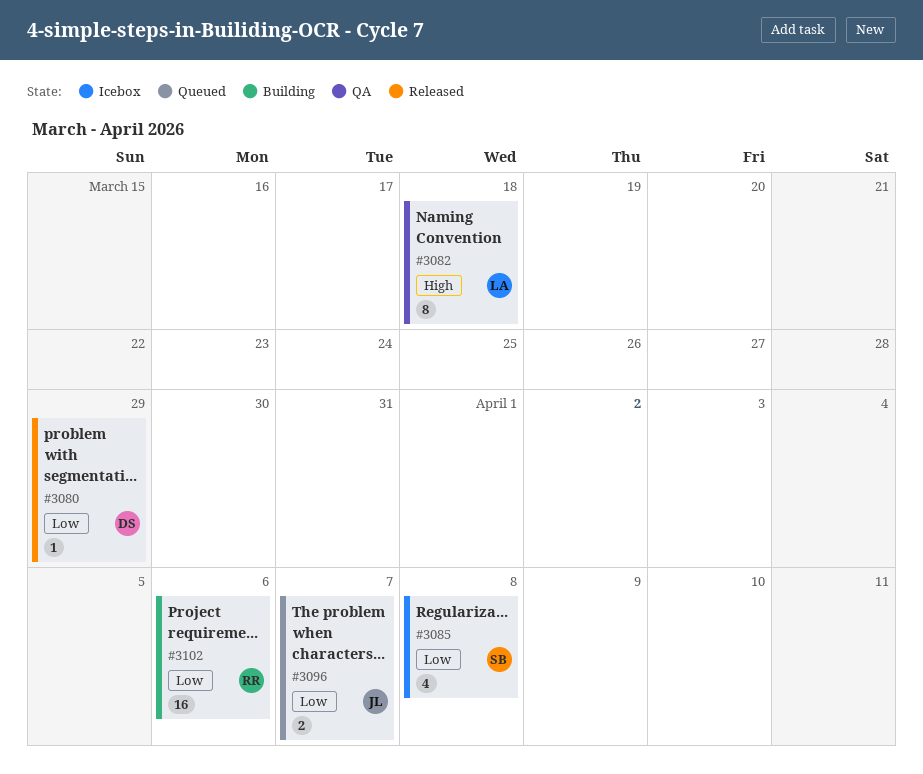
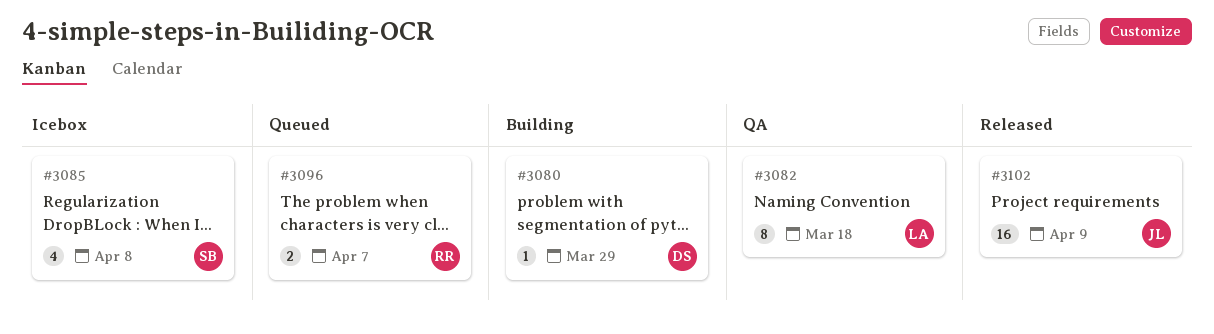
#3080, status: Released -> Building
#3096, owner: JL -> RR
#3102, status: Building -> Released
#3102, owner: RR -> JL
#3102, due: Apr 6 -> Apr 9

